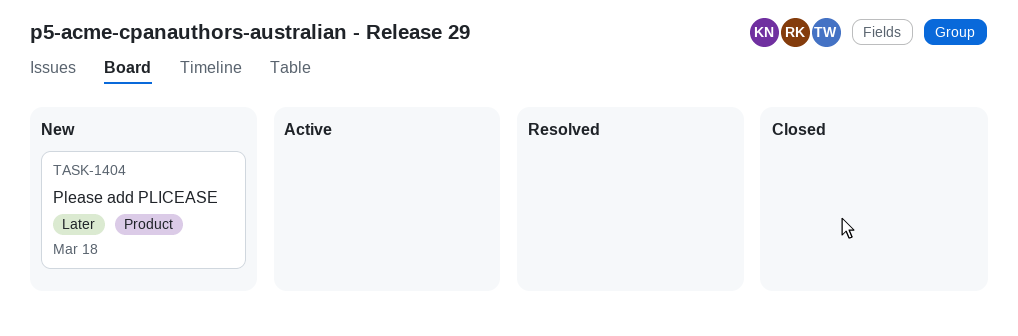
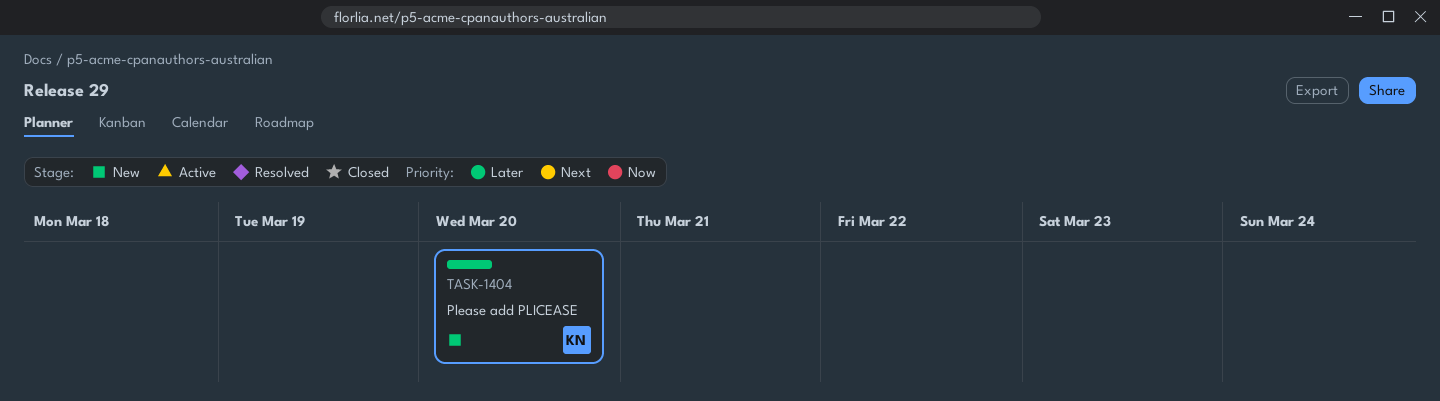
TASK-1404, due: Mar 18 -> Mar 20

